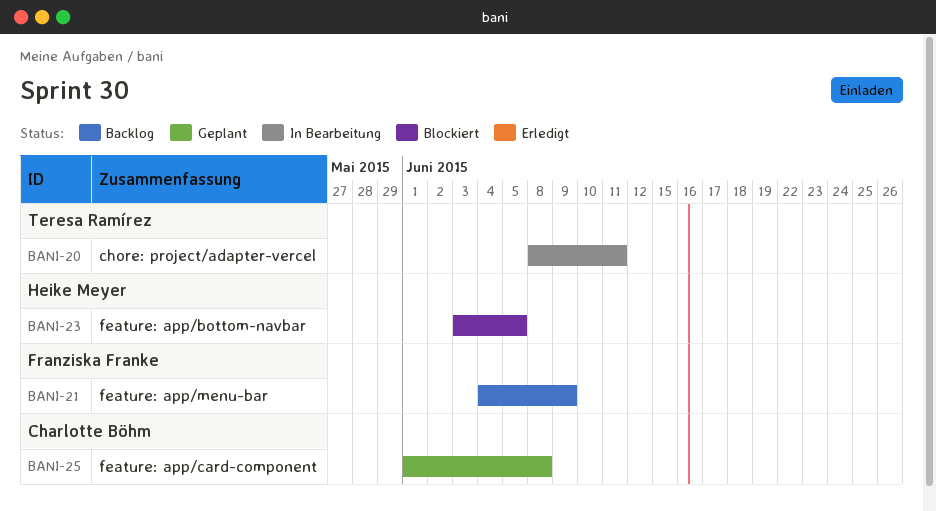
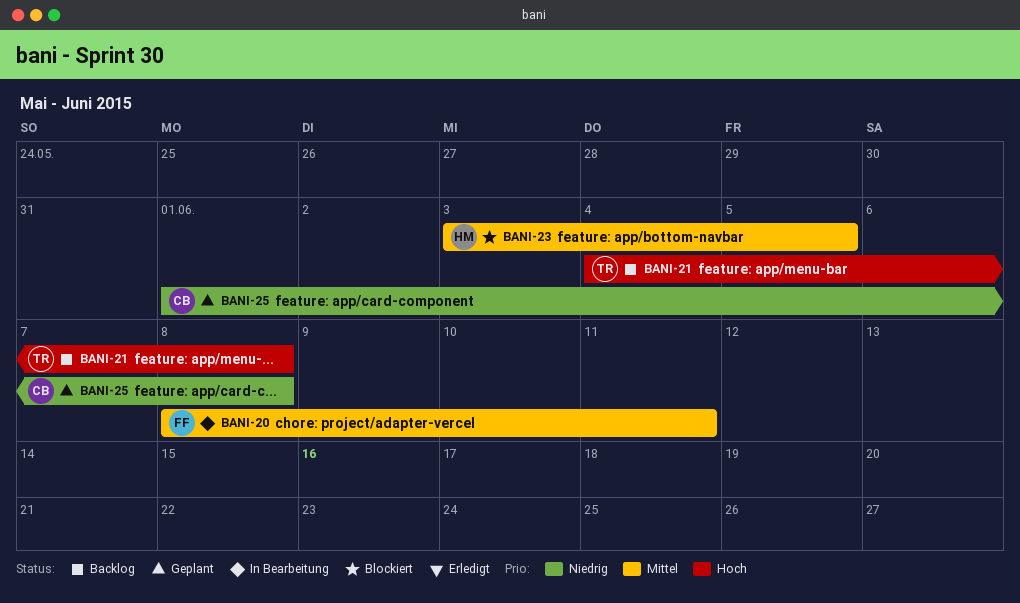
BANI-20, owner: Teresa Ramírez -> Franziska Franke
BANI-21, owner: Franziska Franke -> Teresa Ramírez
BANI-21, due: Jun 9 -> Jun 8

